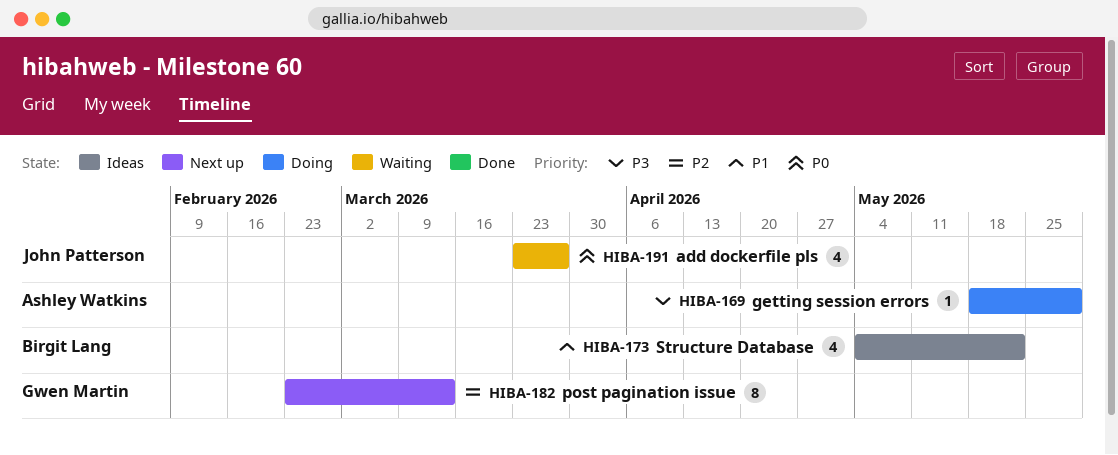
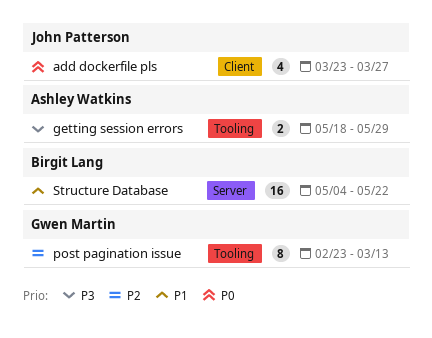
getting session errors, estimate: 1 -> 2
Structure Database, estimate: 4 -> 16

